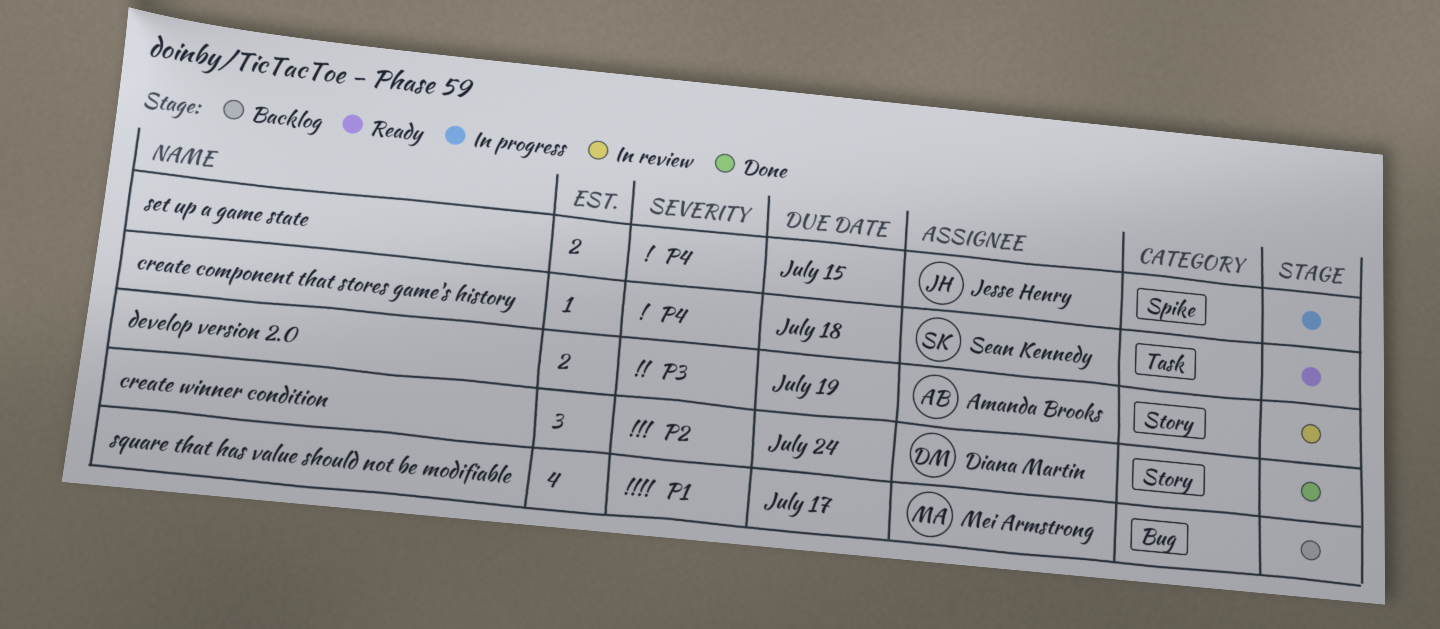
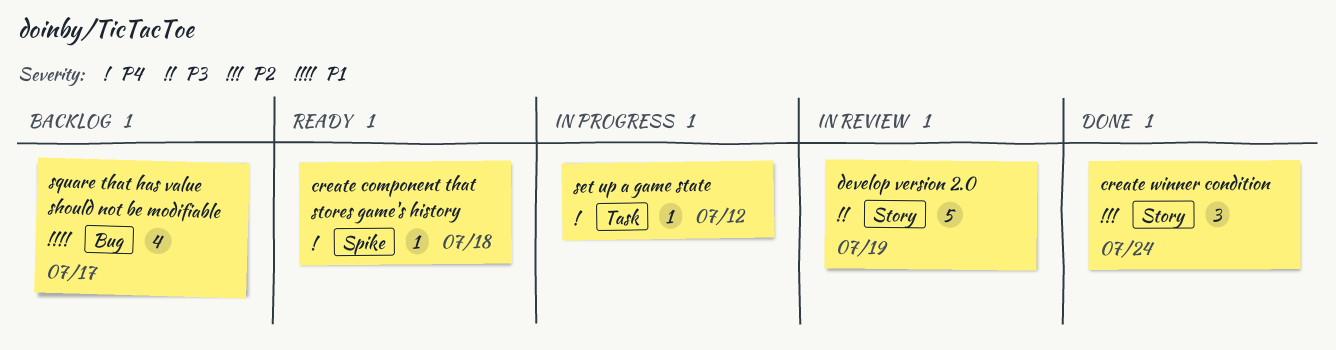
create component that stores game's history, label: Task -> Spike
develop version 2.0, estimate: 2 -> 5
set up a game state, label: Spike -> Task
set up a game state, estimate: 2 -> 1
set up a game state, due: Jul 15 -> Jul 12

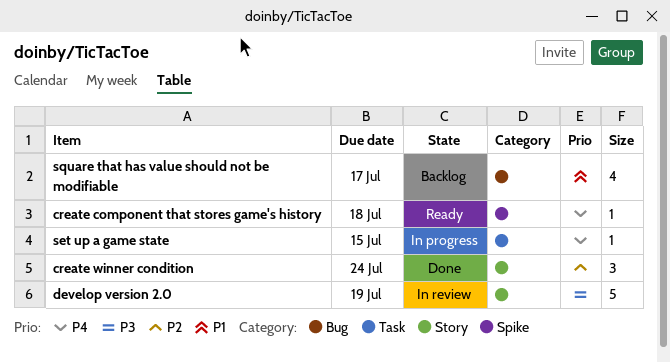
set up a game state, due: Jul 12 -> Jul 15

